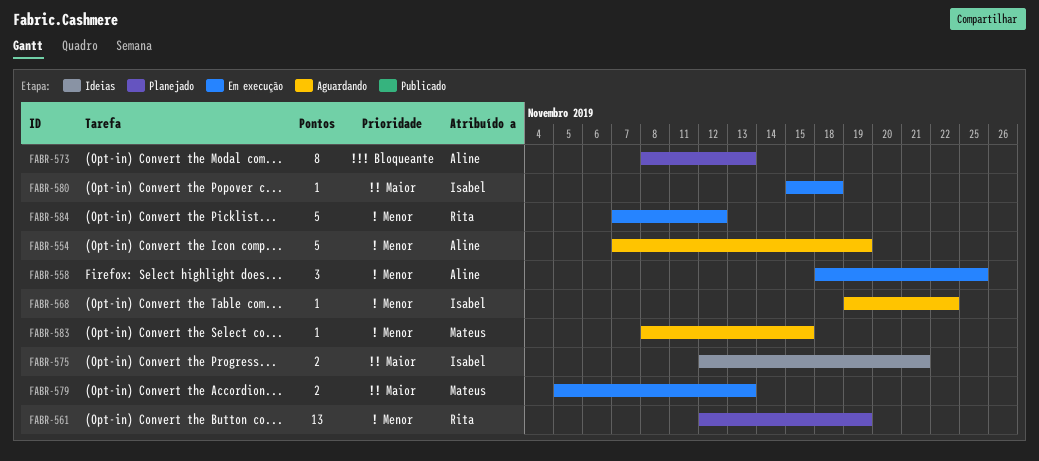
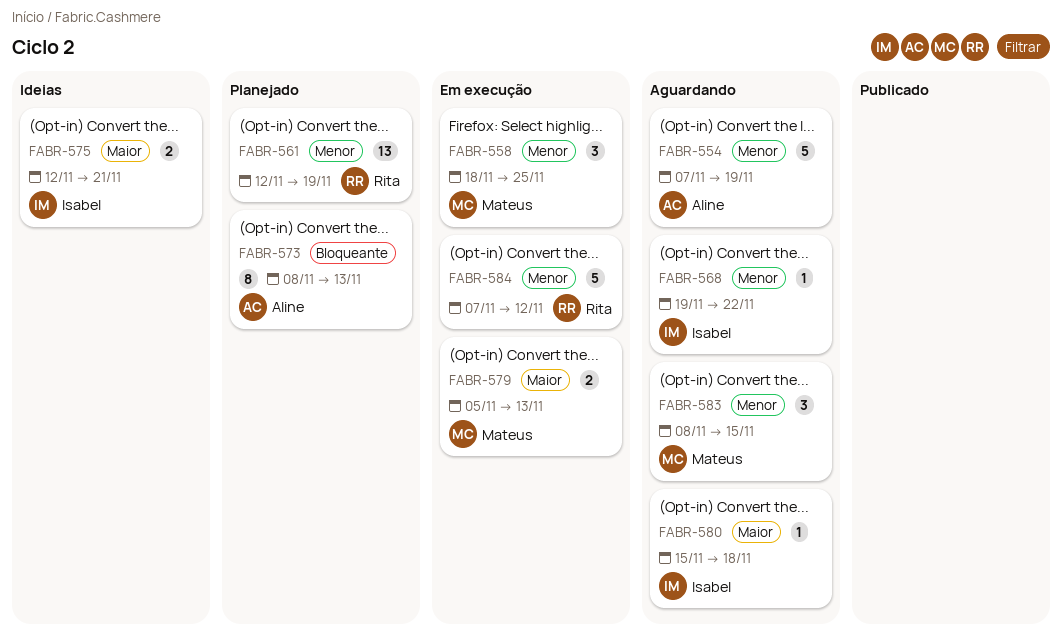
FABR-558, owner: Aline -> Mateus
FABR-580, status: Em execução -> Aguardando
FABR-583, estimate: 1 -> 3

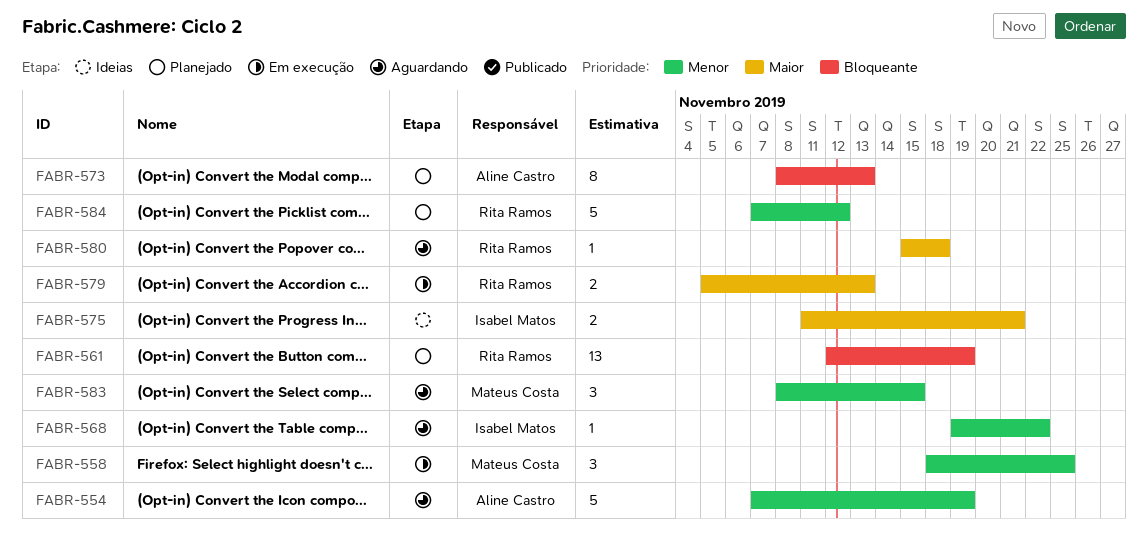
FABR-561, priority: Menor -> Bloqueante
FABR-575, start: Nov 12 -> Nov 11
FABR-579, owner: Mateus Costa -> Rita Ramos
FABR-580, owner: Isabel Matos -> Rita Ramos
FABR-584, status: Em execução -> Planejado

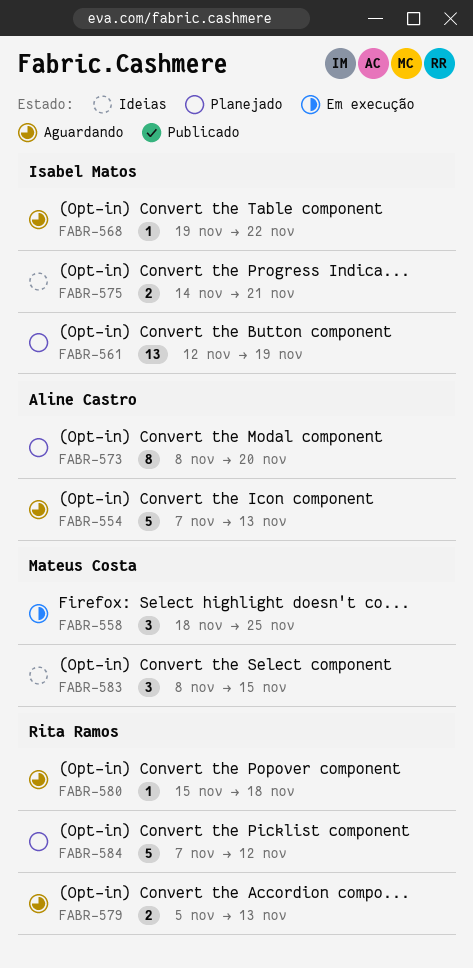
FABR-554, due: Nov 19 -> Nov 13
FABR-561, owner: Rita Ramos -> Isabel Matos
FABR-573, due: Nov 13 -> Nov 20
FABR-575, start: Nov 11 -> Nov 14
FABR-579, status: Em execução -> Aguardando
FABR-583, status: Aguardando -> Ideias

